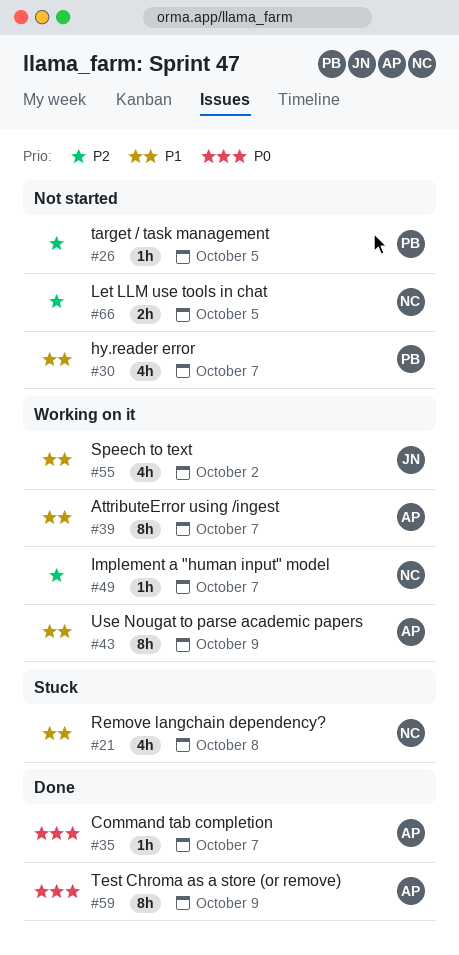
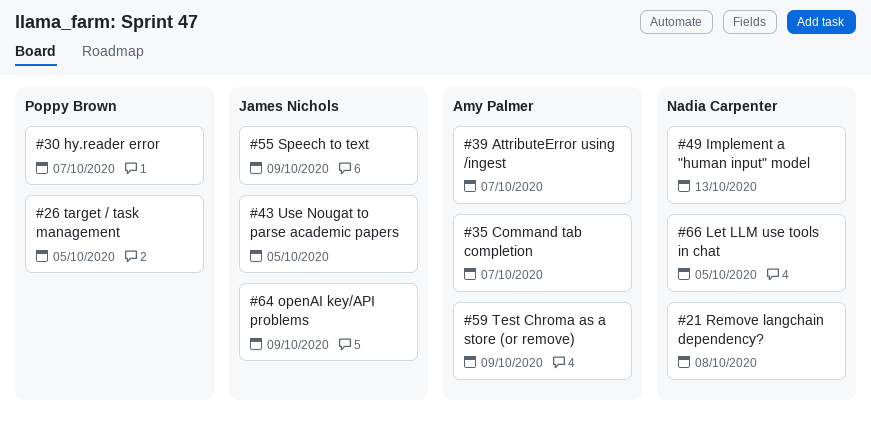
#43, owner: Amy Palmer -> James Nichols
#43, due: Oct 9 -> Oct 5
#49, due: Oct 7 -> Oct 13
#55, due: Oct 2 -> Oct 9
#64: none -> present

